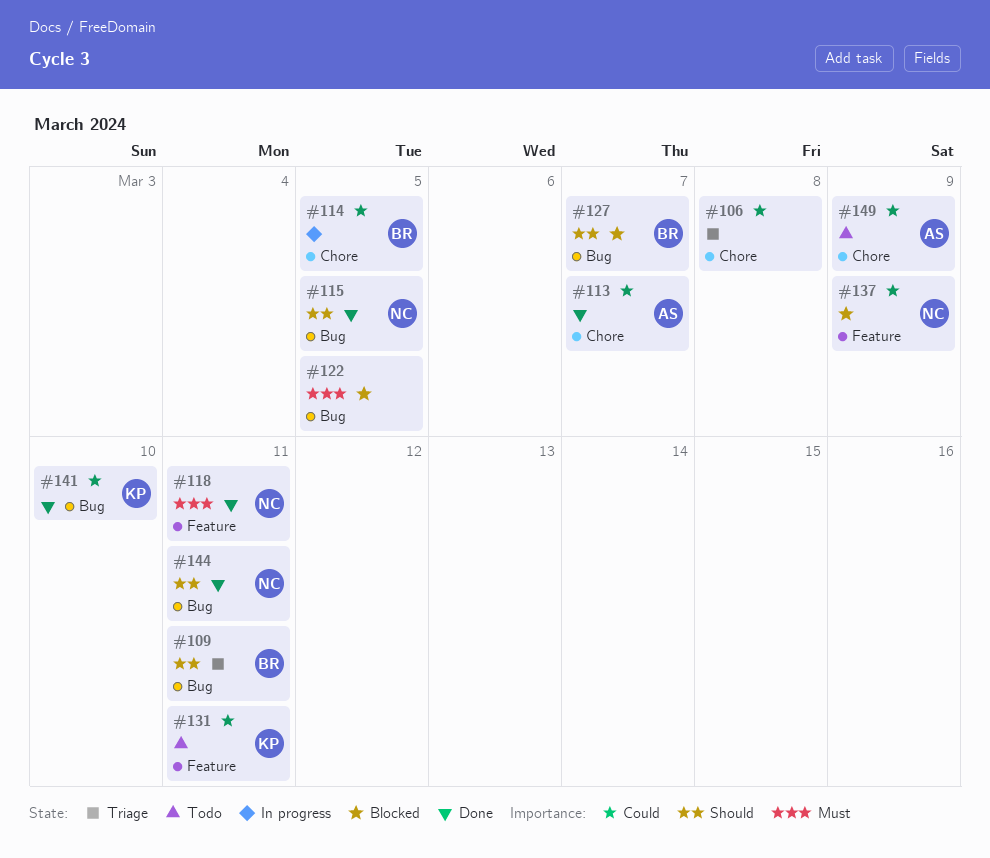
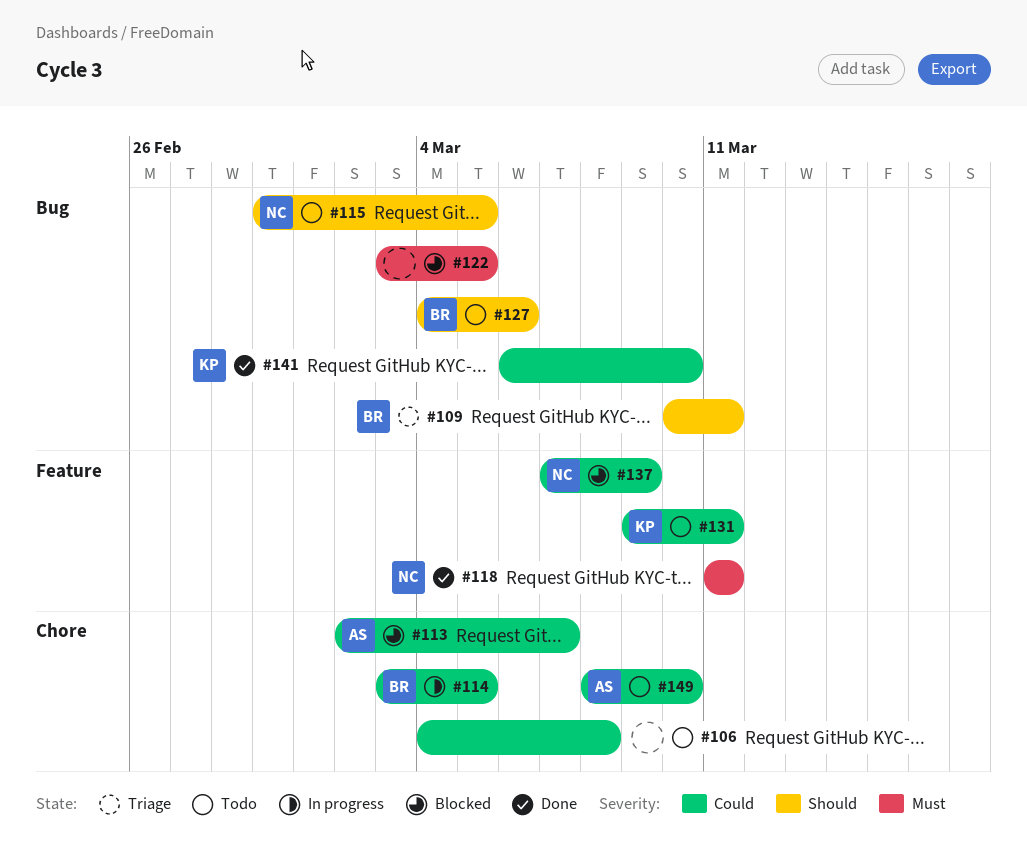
#106, status: Triage -> Todo
#113, status: Done -> Blocked
#115, status: Done -> Todo
#127, status: Blocked -> Todo
#127, due: Mar 7 -> Mar 6
#144: present -> none
#149, due: Mar 9 -> Mar 10

